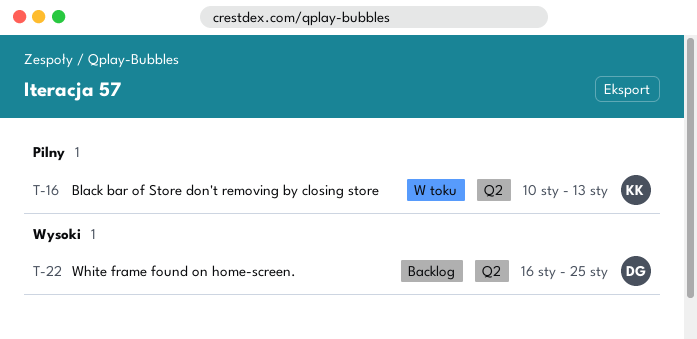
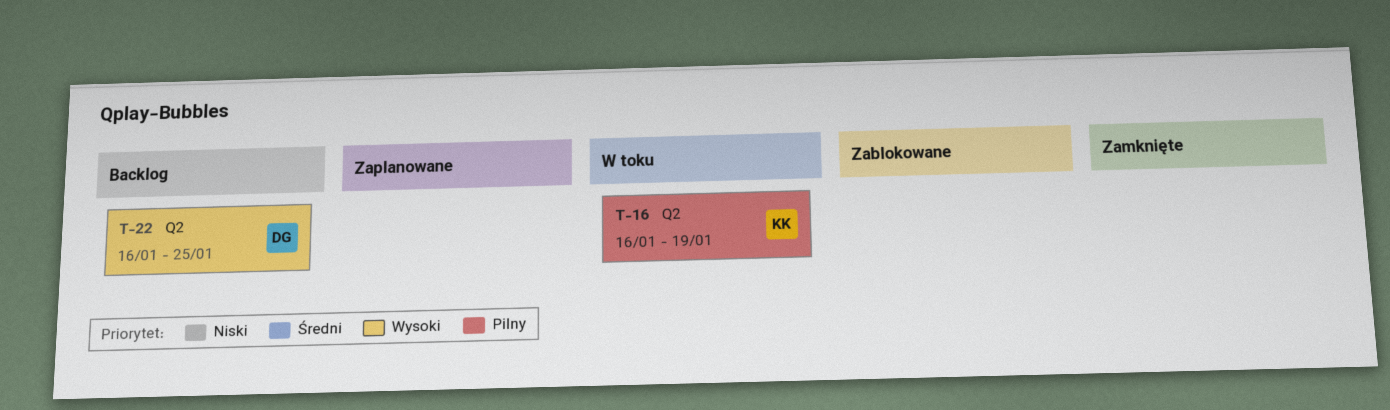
T-16, start: Jan 10 -> Jan 16
T-16, due: Jan 13 -> Jan 19

